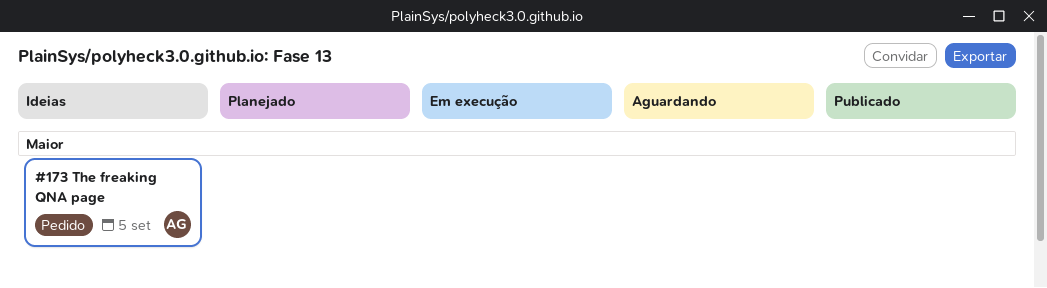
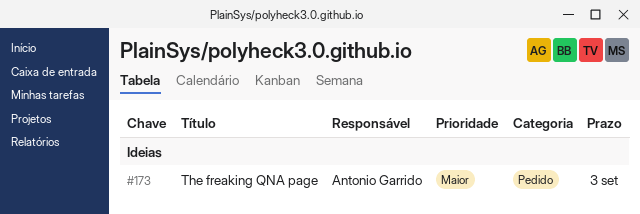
#173, due: Sep 5 -> Sep 3

